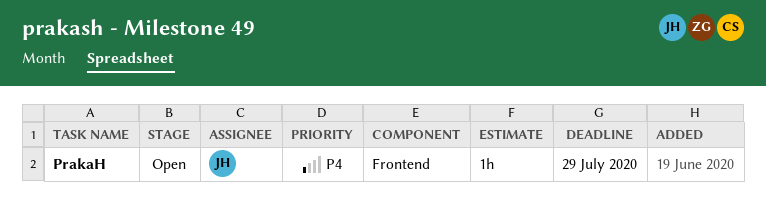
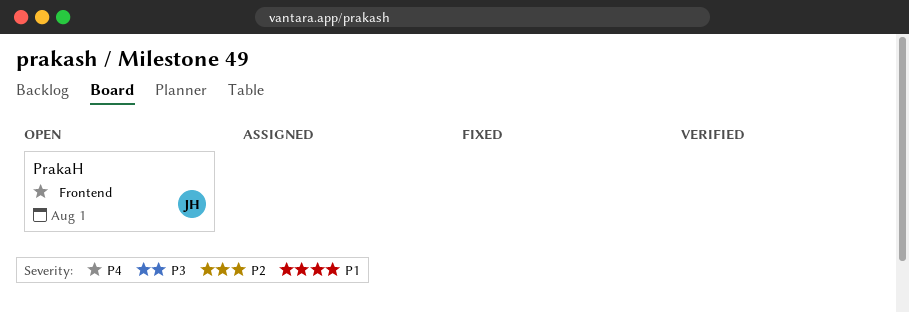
PrakaH, due: Jul 29 -> Aug 1

